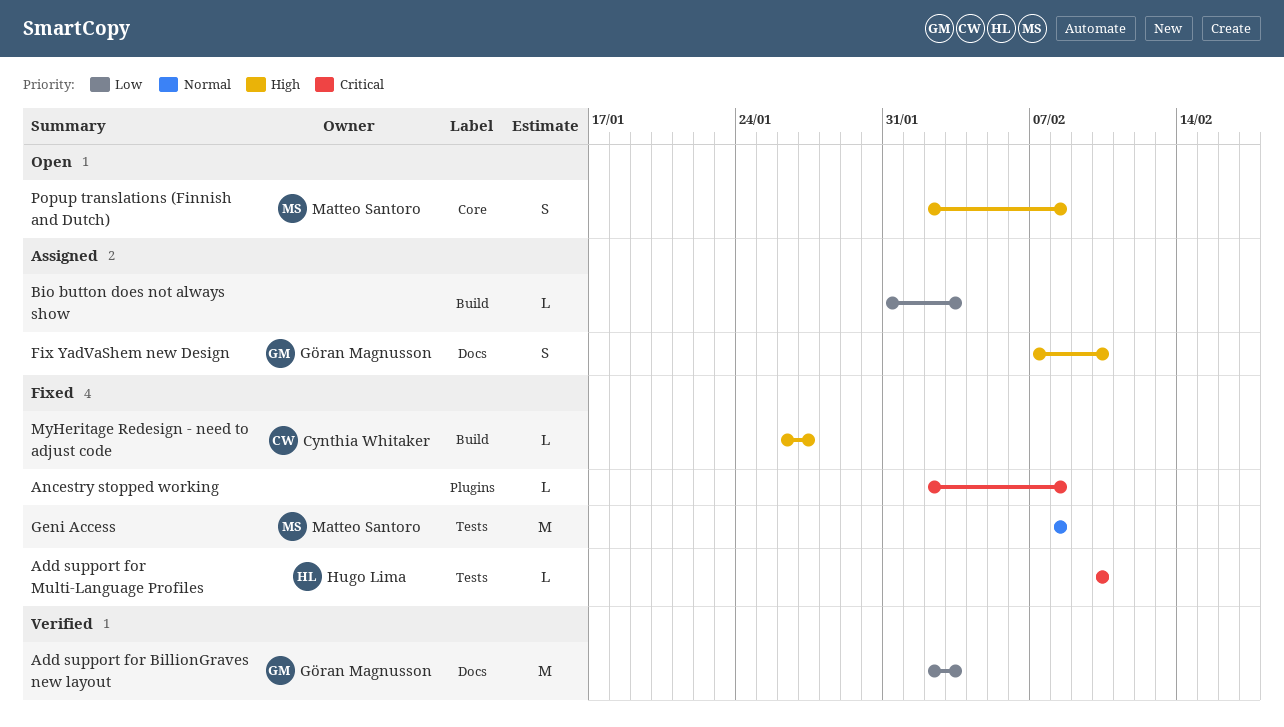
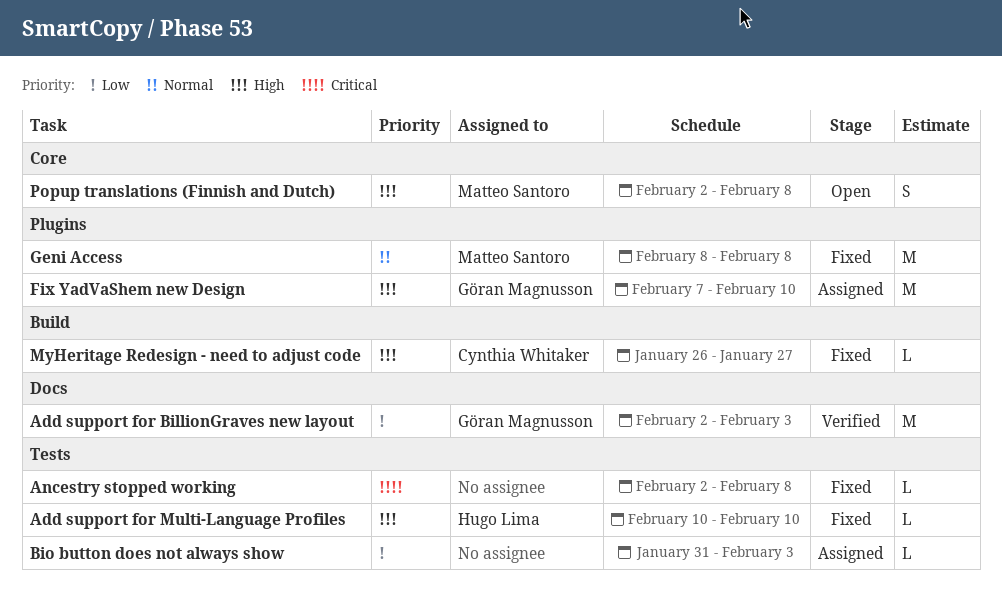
Add support for Multi-Language Profiles, priority: Critical -> High
Ancestry stopped working, label: Plugins -> Tests
Bio button does not always show, label: Build -> Tests
Fix YadVaShem new Design, label: Docs -> Plugins
Fix YadVaShem new Design, estimate: S -> M
Geni Access, label: Tests -> Plugins

